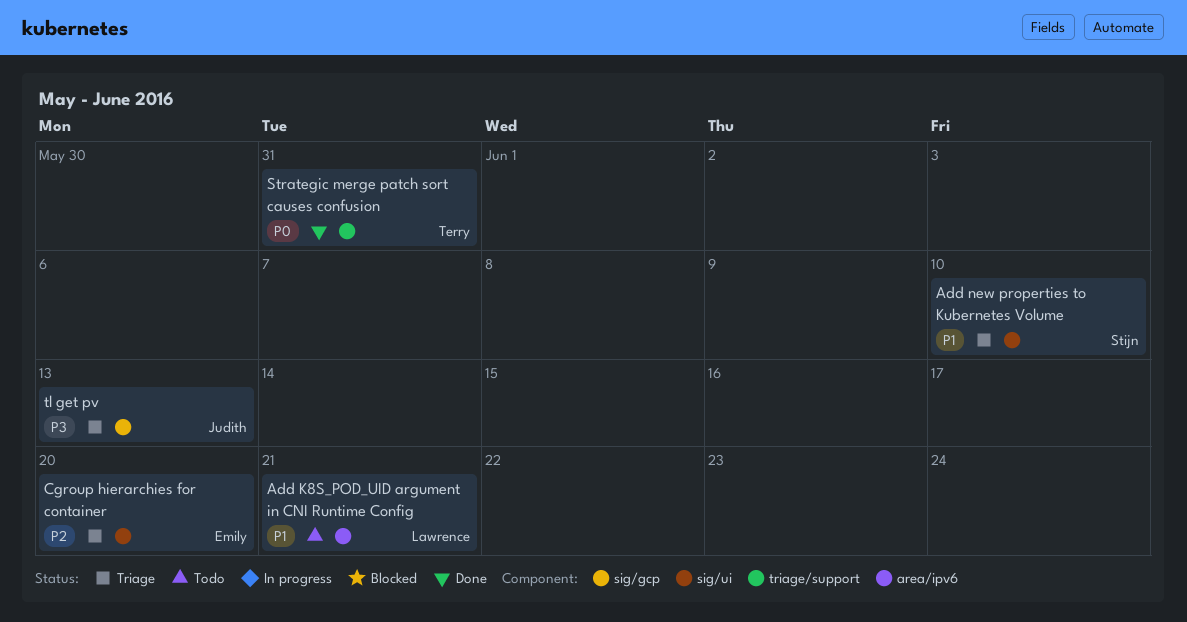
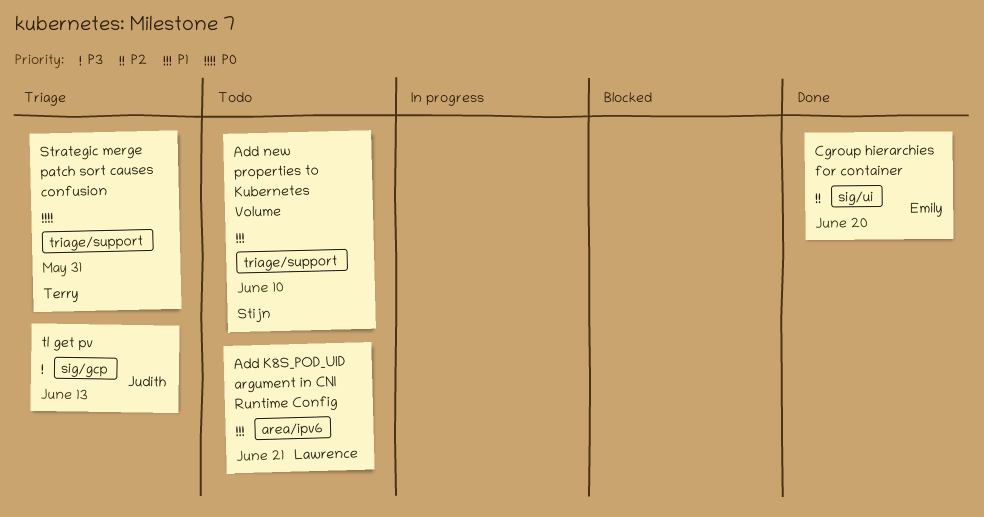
Add new properties to Kubernetes Volume, status: Triage -> Todo
Add new properties to Kubernetes Volume, label: sig/ui -> triage/support
Cgroup hierarchies for container, status: Triage -> Done
Strategic merge patch sort causes confusion, status: Done -> Triage

